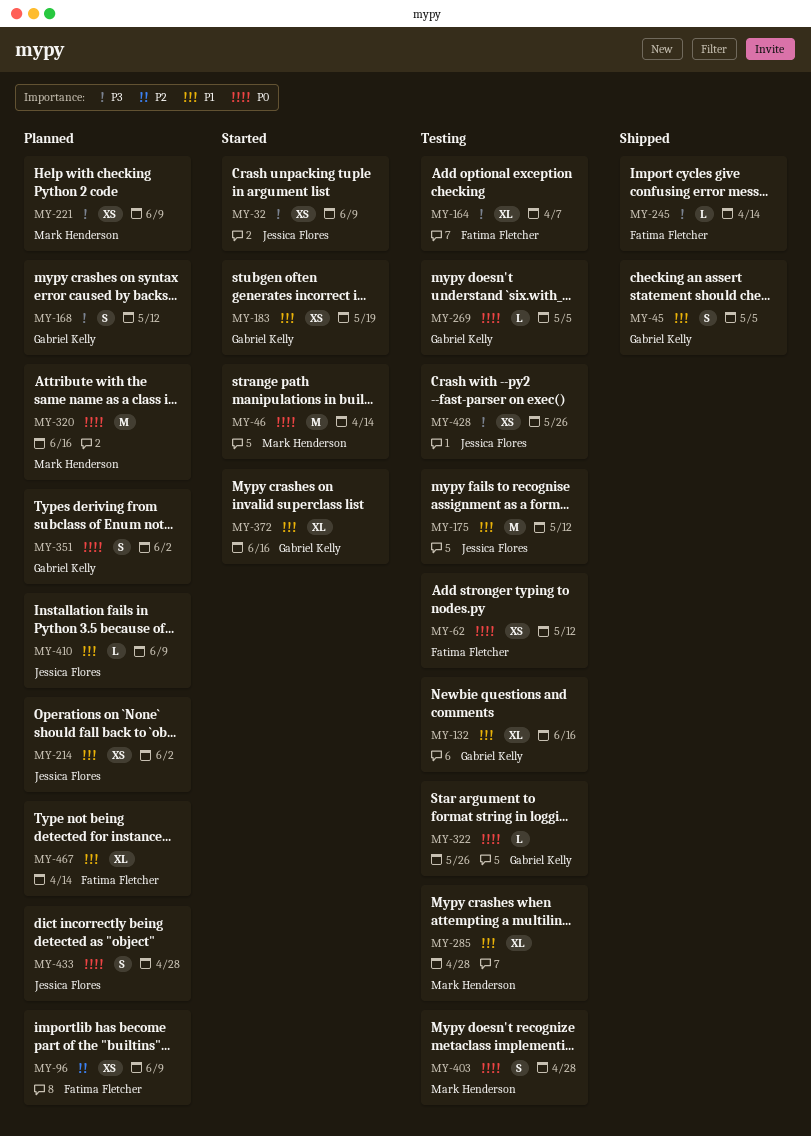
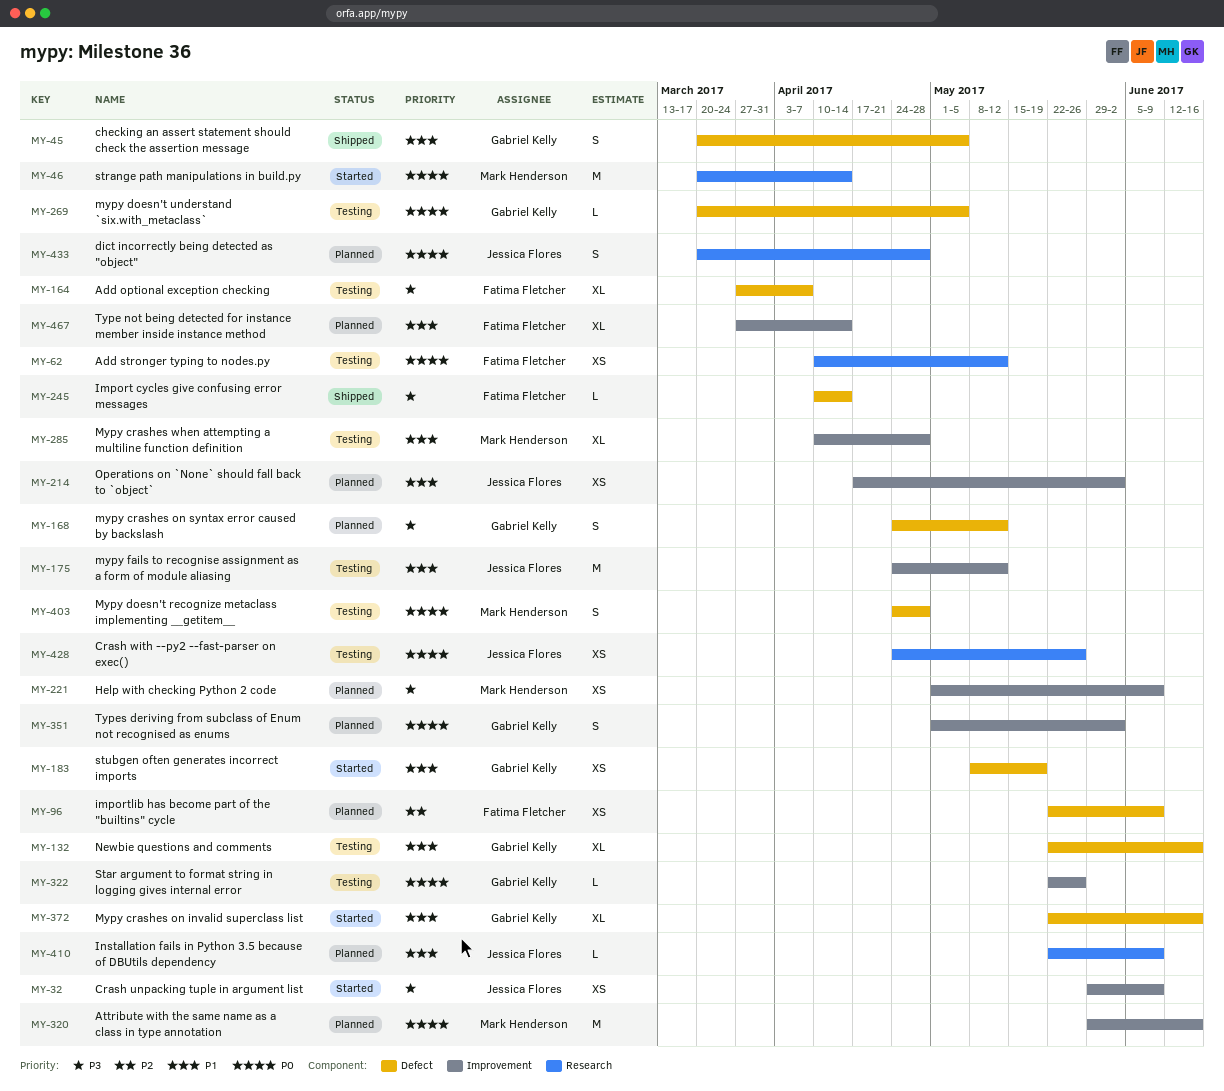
MY-428, priority: P3 -> P0

